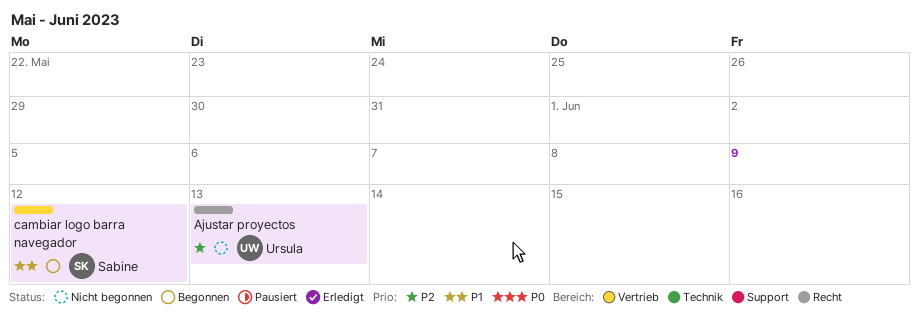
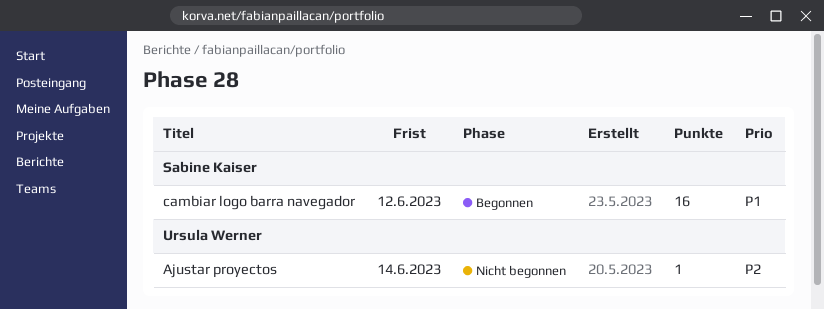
Ajustar proyectos, due: Jun 13 -> Jun 14

